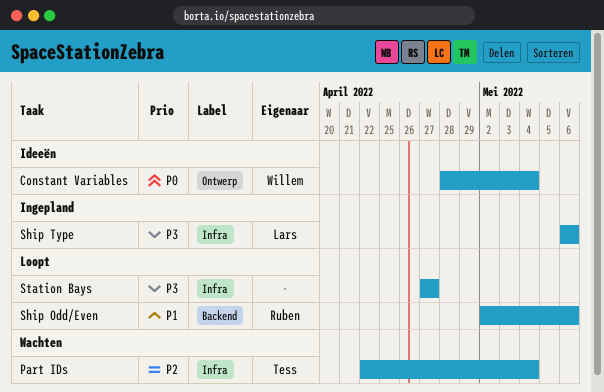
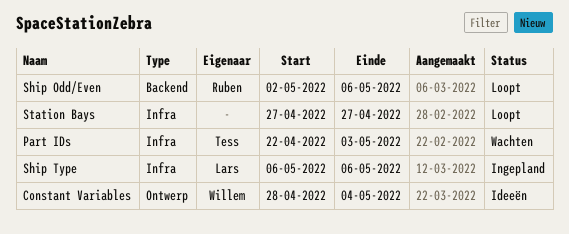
Part IDs, due: May 4 -> May 3

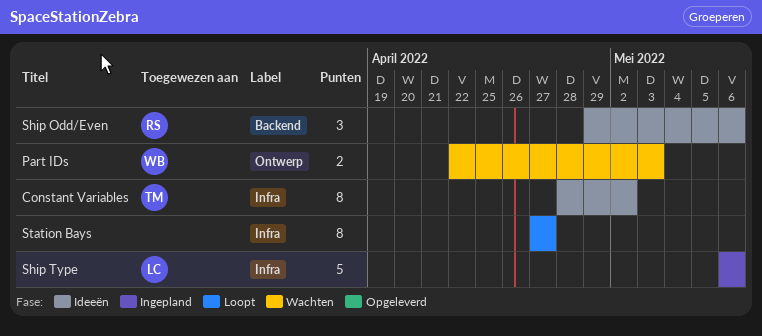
Constant Variables, owner: Willem -> Tess
Constant Variables, label: Ontwerp -> Infra
Constant Variables, due: May 4 -> May 2
Part IDs, owner: Tess -> Willem
Part IDs, label: Infra -> Ontwerp
Ship Odd/Even, status: Loopt -> Ideeën
Ship Odd/Even, start: May 2 -> Apr 29

